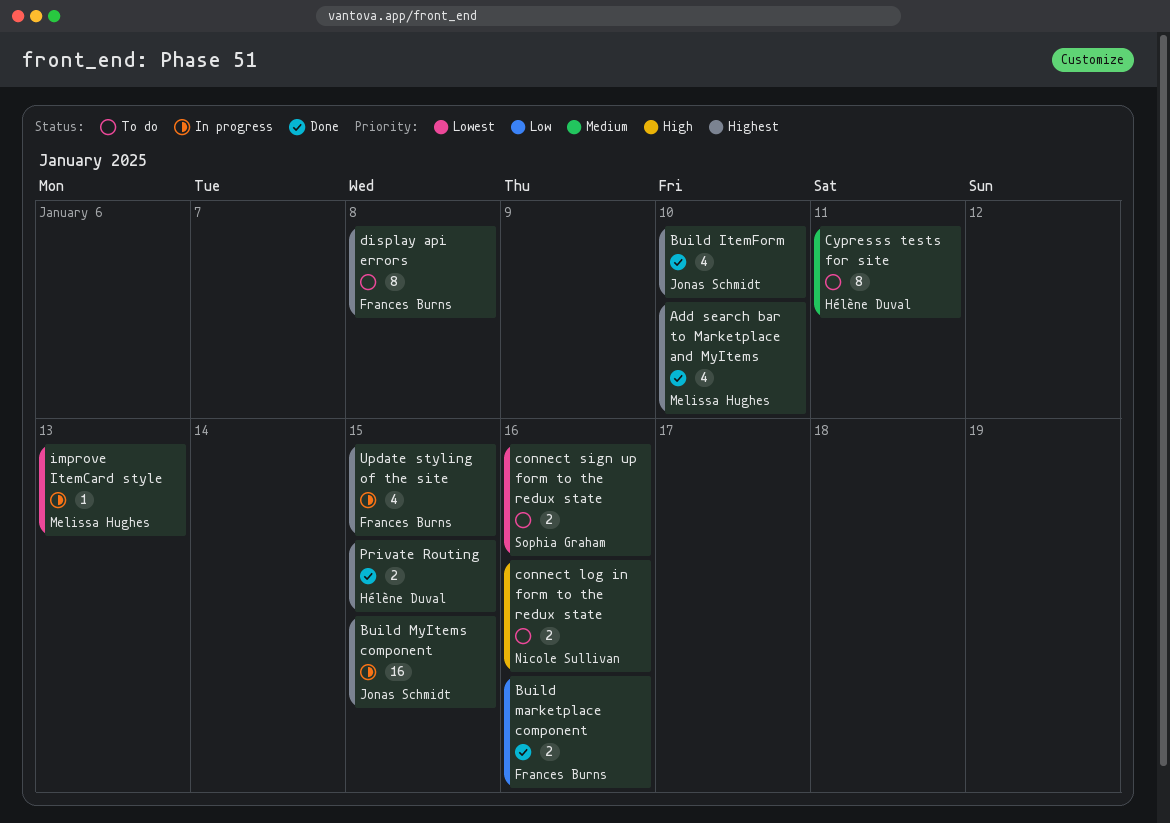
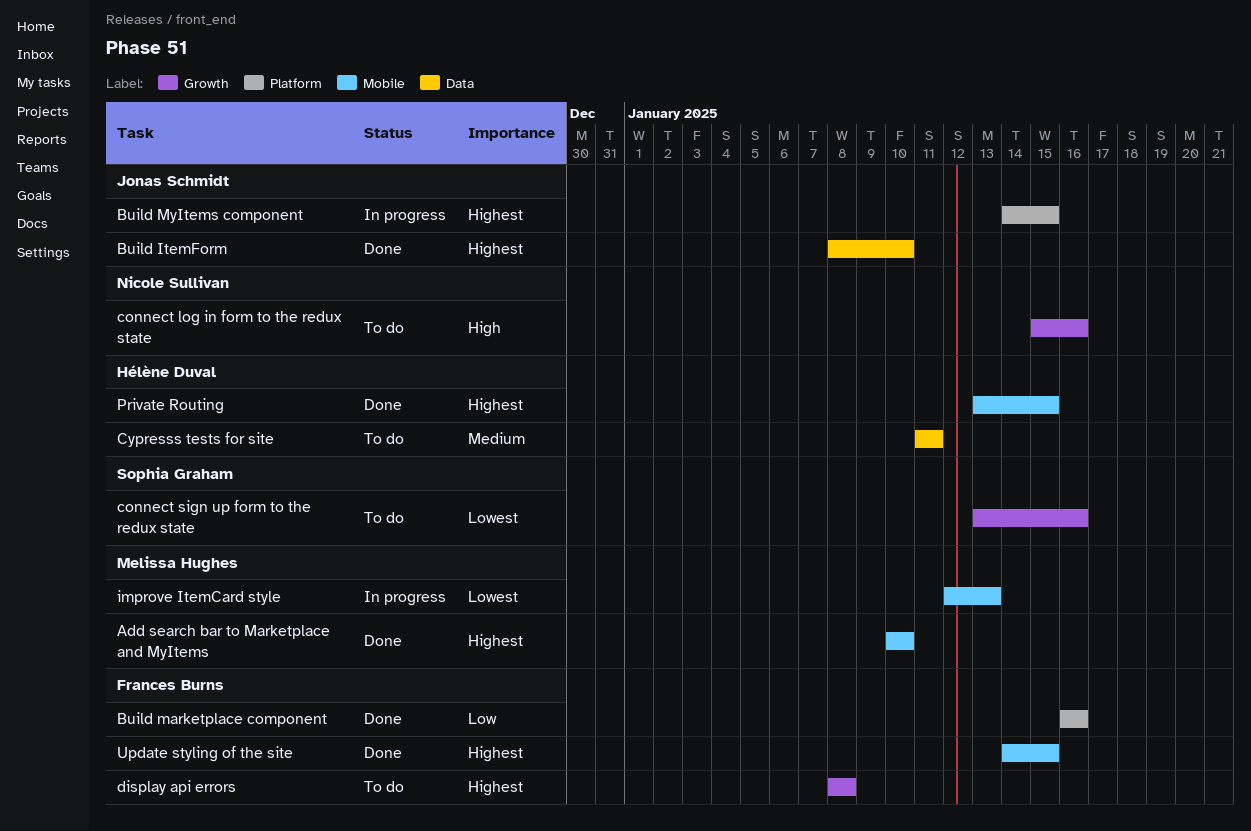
Update styling of the site, status: In progress -> Done

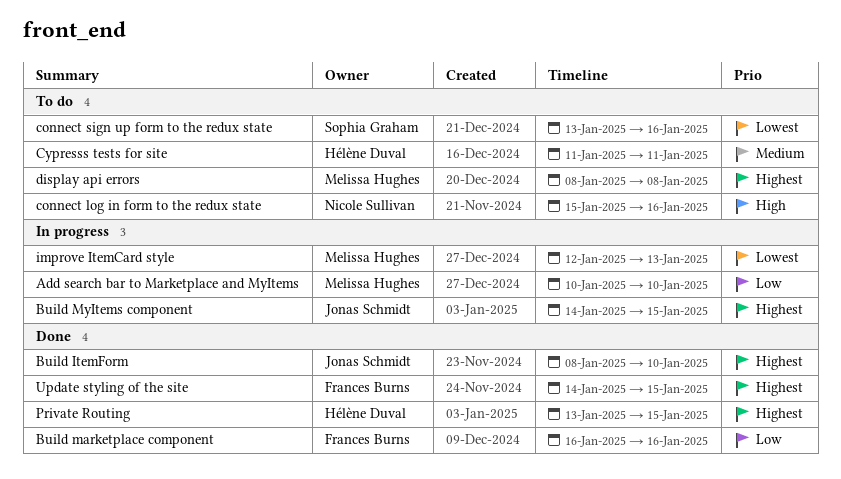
Add search bar to Marketplace and MyItems, status: Done -> In progress
Add search bar to Marketplace and MyItems, priority: Highest -> Low
display api errors, owner: Frances Burns -> Melissa Hughes

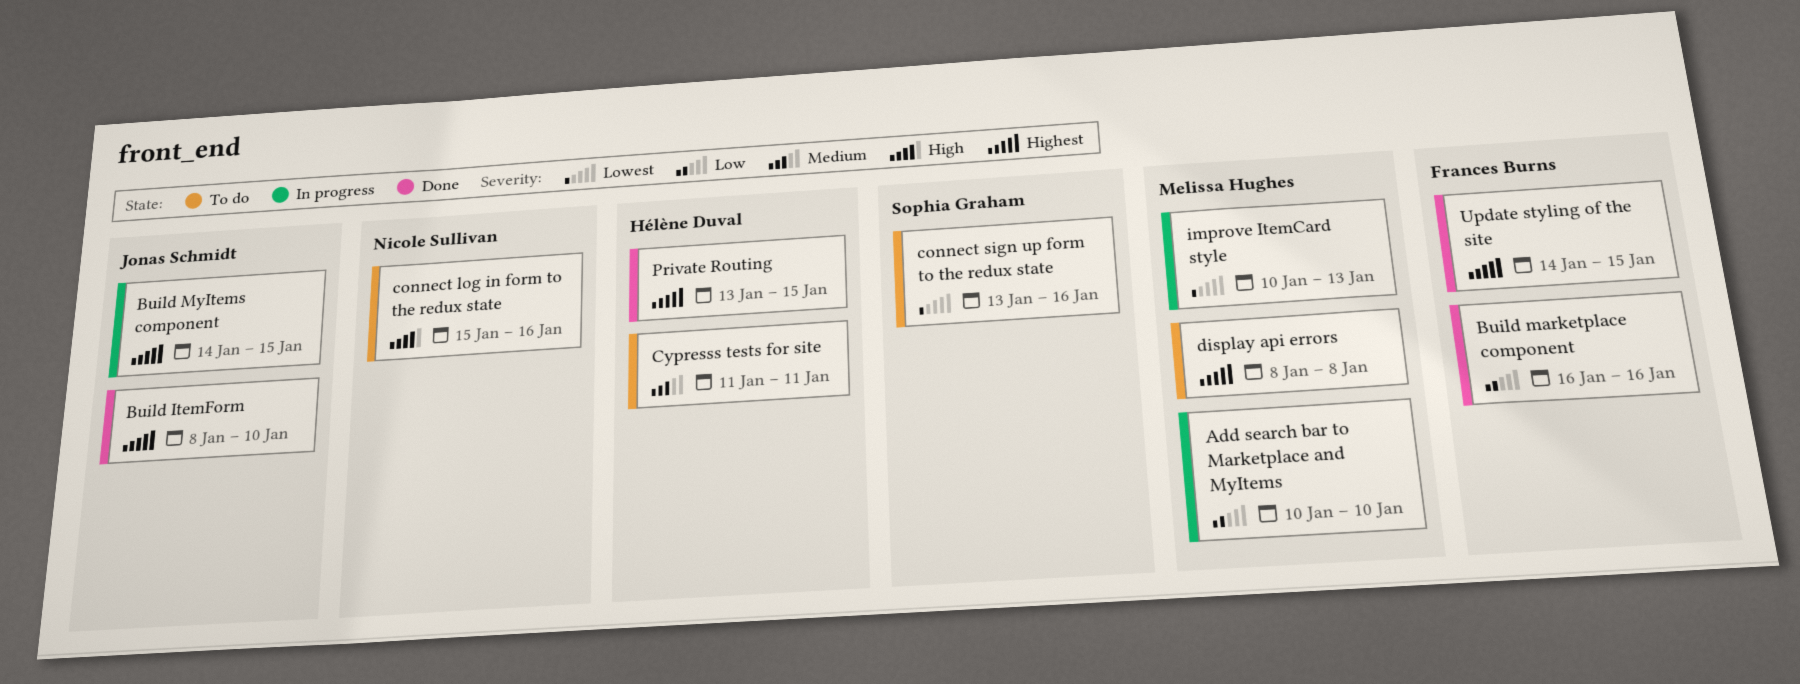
improve ItemCard style, start: Jan 12 -> Jan 10

